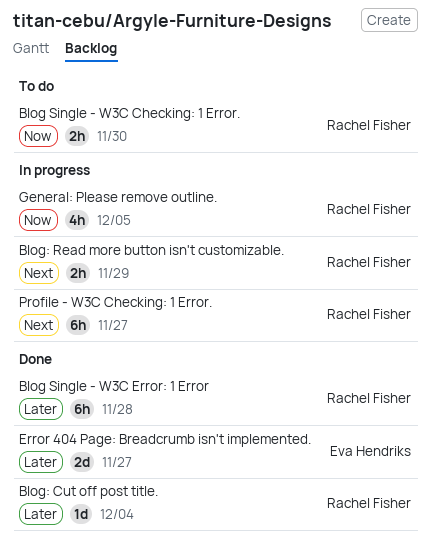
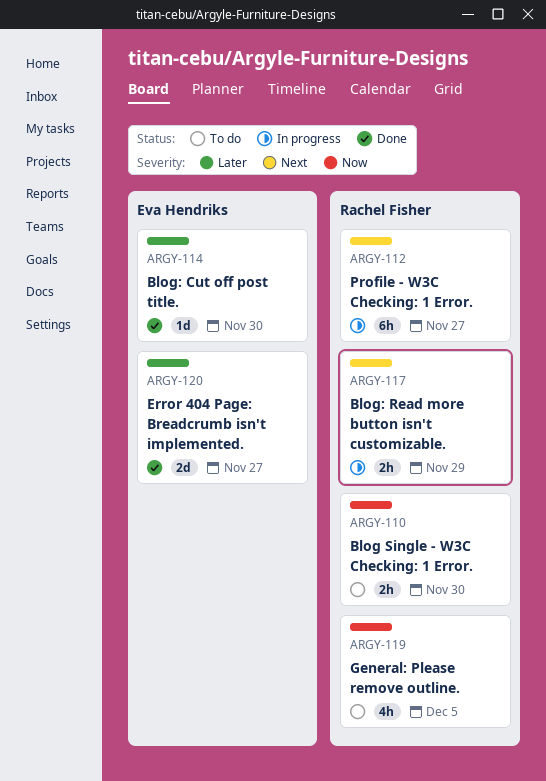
Blog Single - W3C Error: 1 Error: present -> none
Blog: Cut off post title., owner: Rachel Fisher -> Eva Hendriks
Blog: Cut off post title., due: Dec 4 -> Nov 30
General: Please remove outline., status: In progress -> To do

